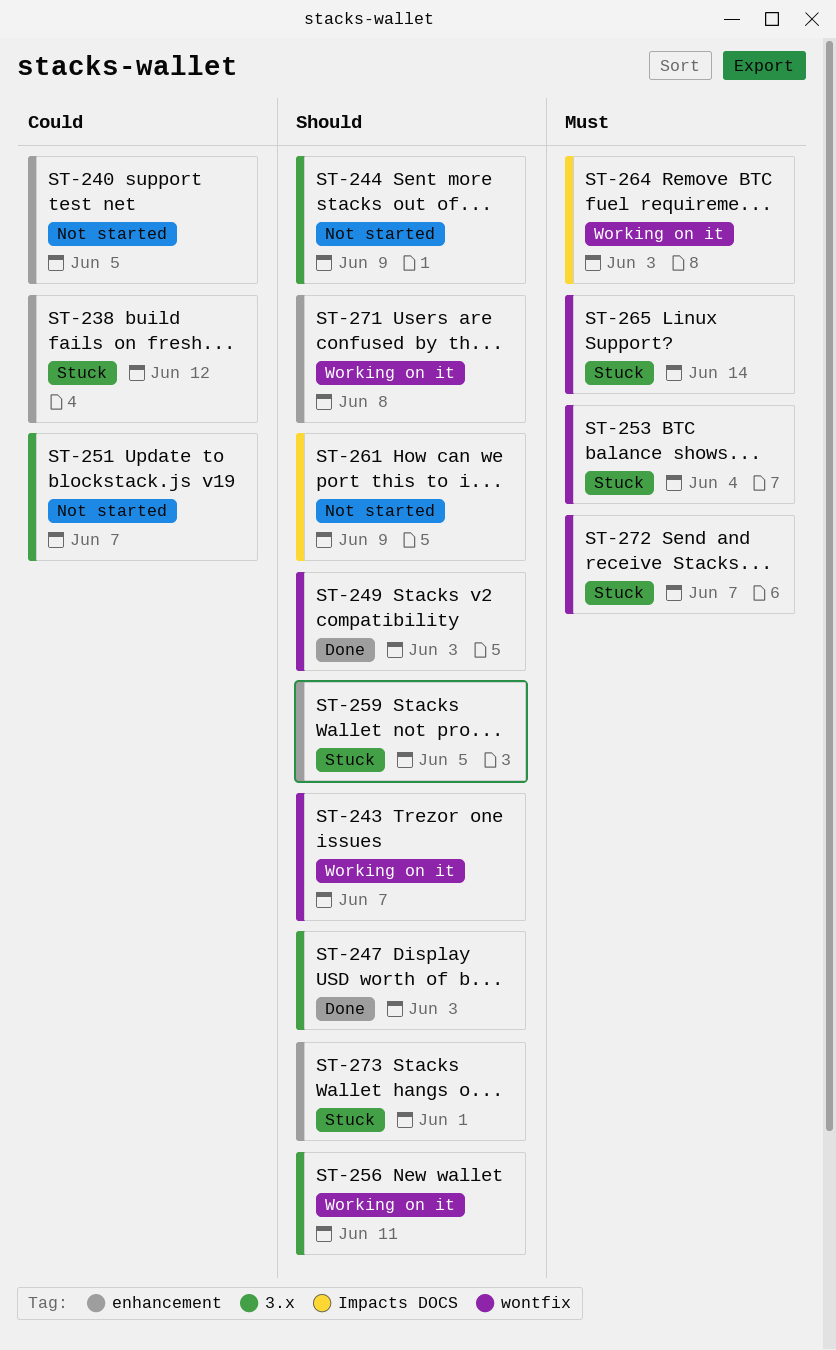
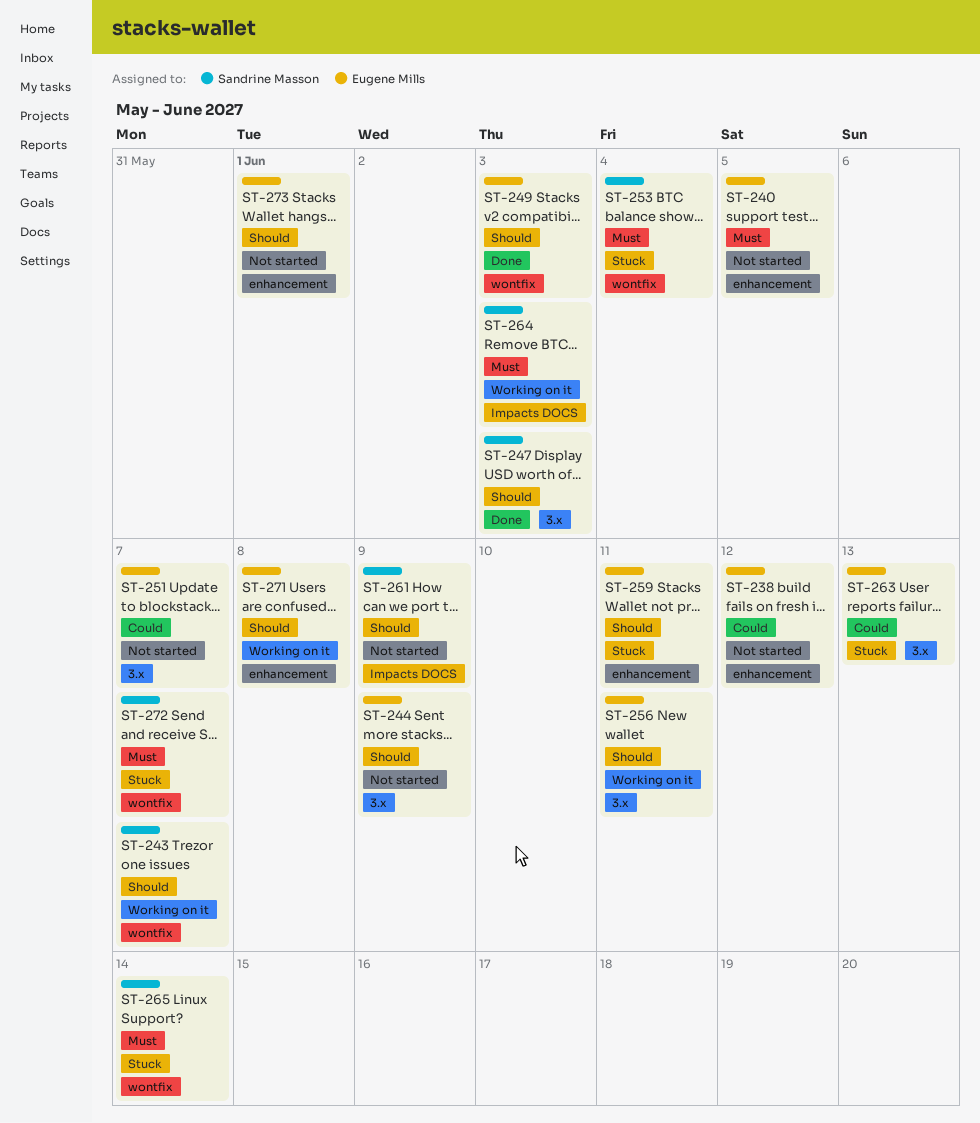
ST-238, status: Stuck -> Not started
ST-240, priority: Could -> Must
ST-259, due: Jun 5 -> Jun 11
ST-263: none -> present
ST-273, status: Stuck -> Not started

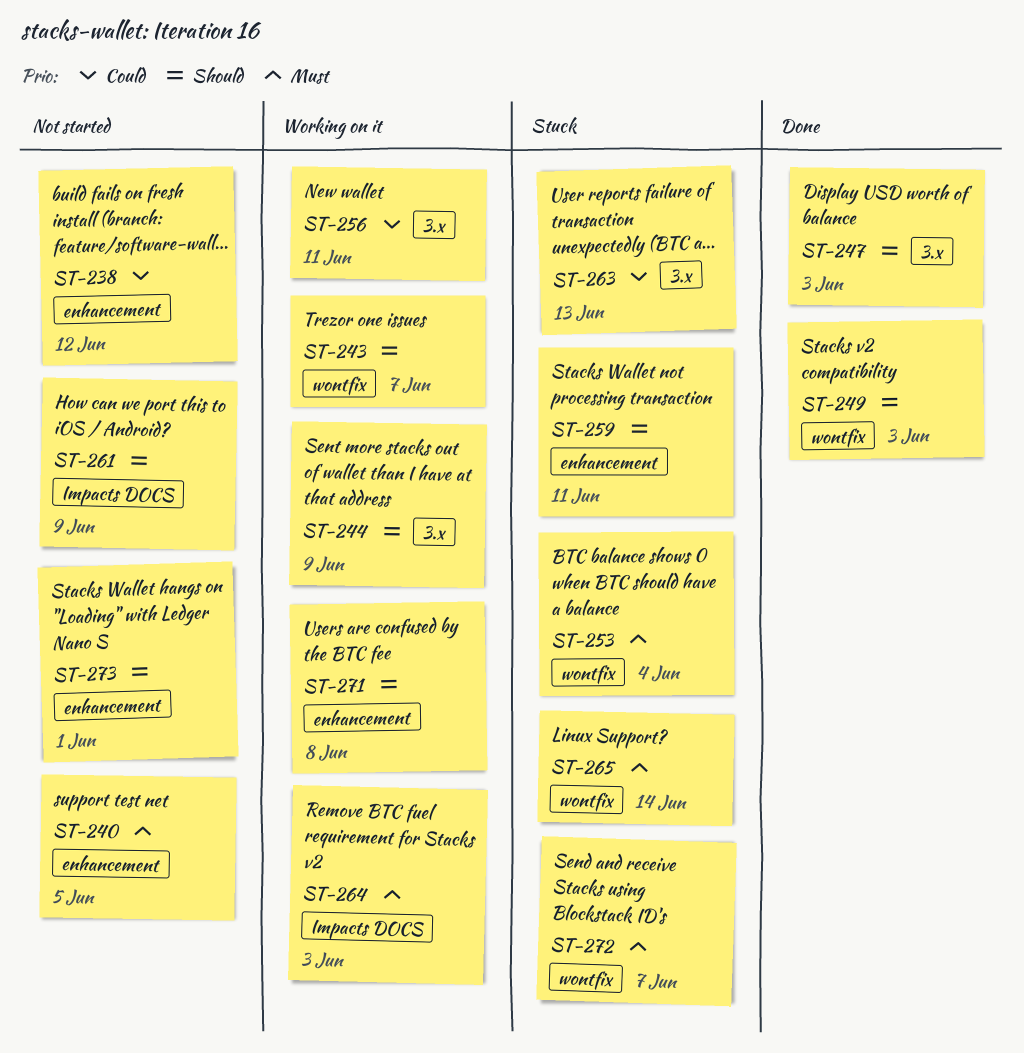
ST-244, status: Not started -> Working on it
ST-251: present -> none
ST-256, priority: Should -> Could

